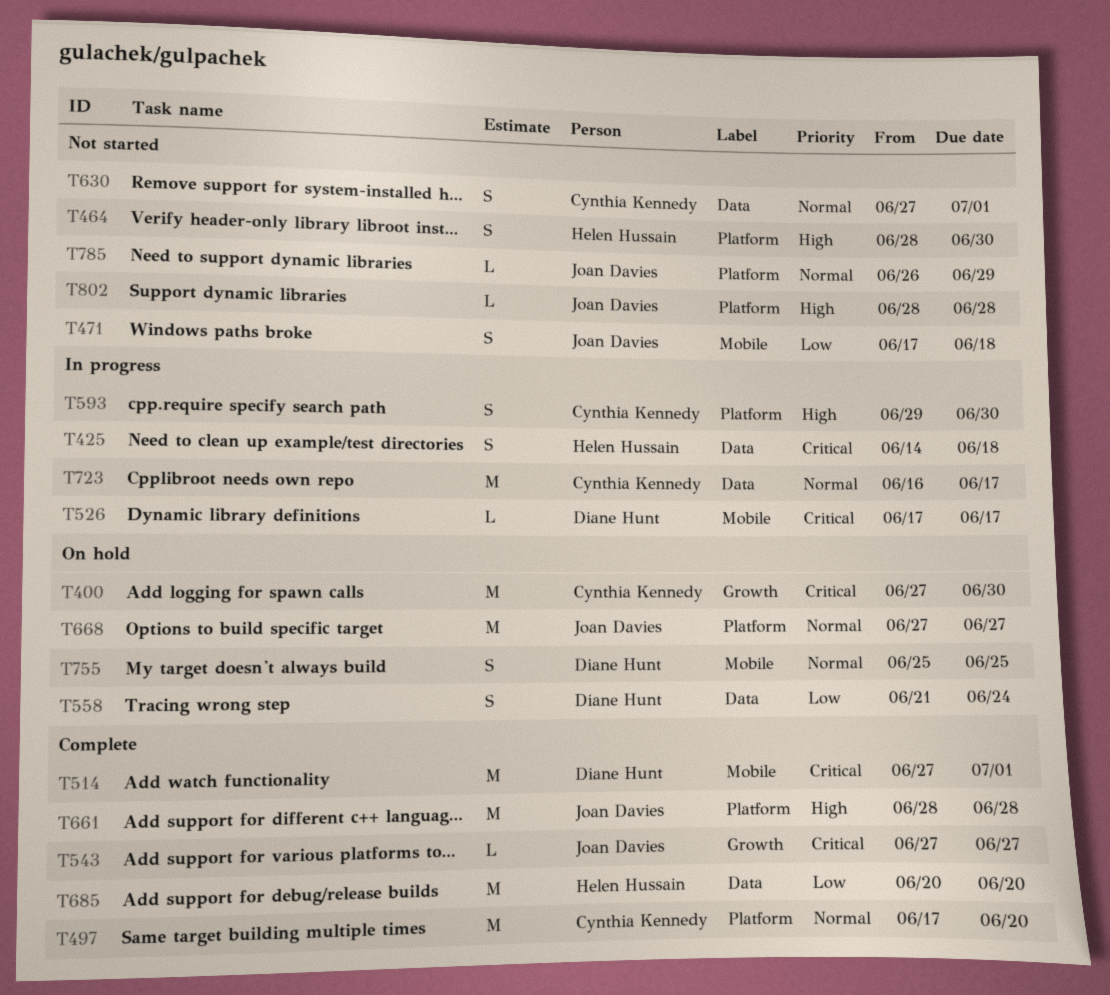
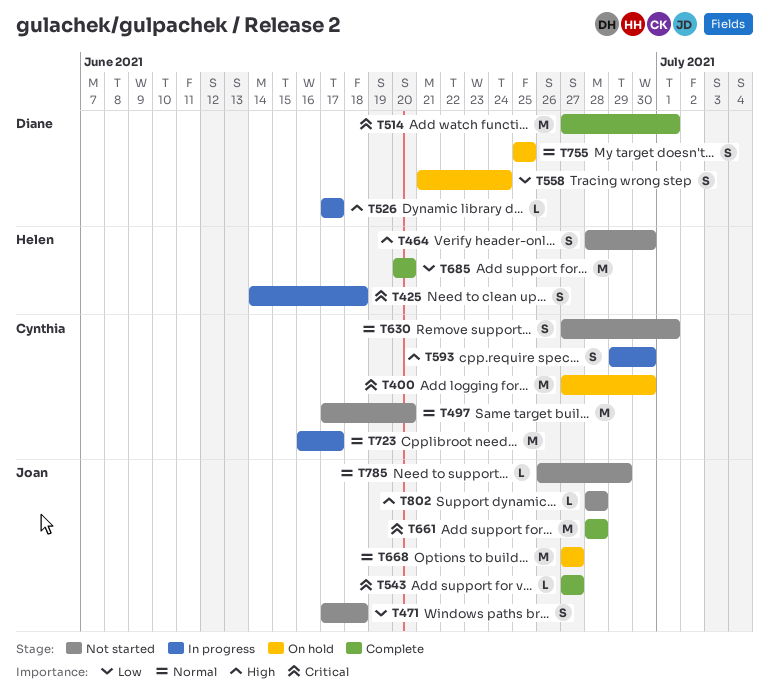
T497, status: Complete -> Not started
T526, priority: Critical -> High
T661, priority: High -> Critical

